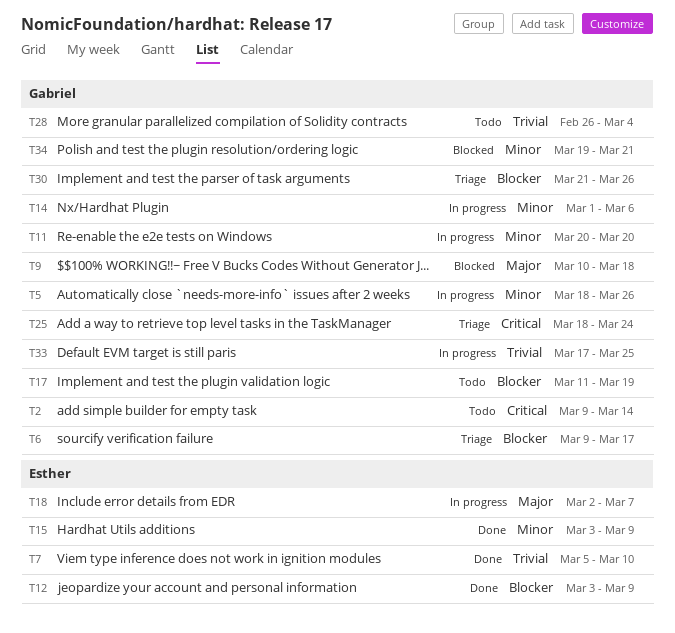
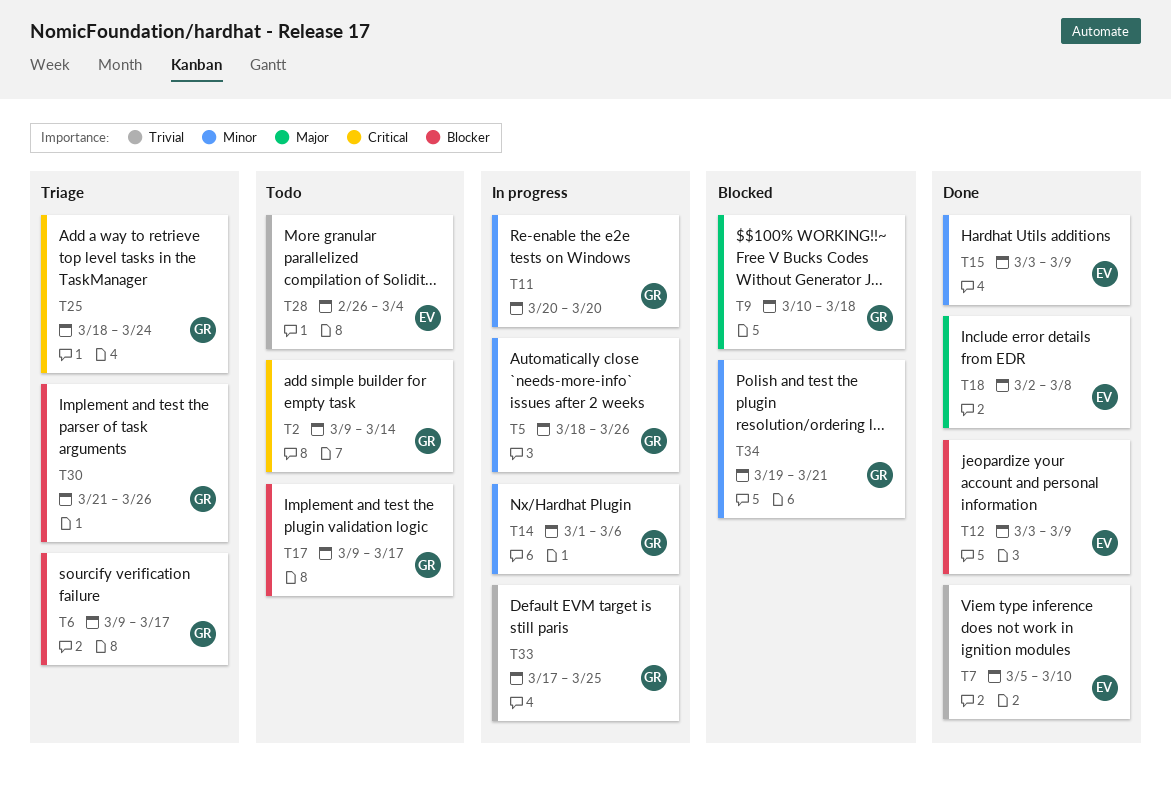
T17, start: Mar 11 -> Mar 9
T17, due: Mar 19 -> Mar 17
T18, status: In progress -> Done
T18, due: Mar 7 -> Mar 8
T28, owner: Gabriel -> Esther

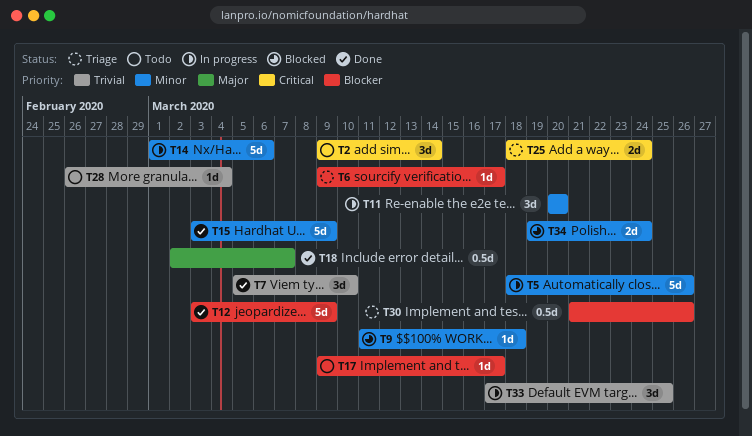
T9, priority: Major -> Minor
T9, start: Mar 10 -> Mar 11
T18, due: Mar 8 -> Mar 7
T34, due: Mar 21 -> Mar 24

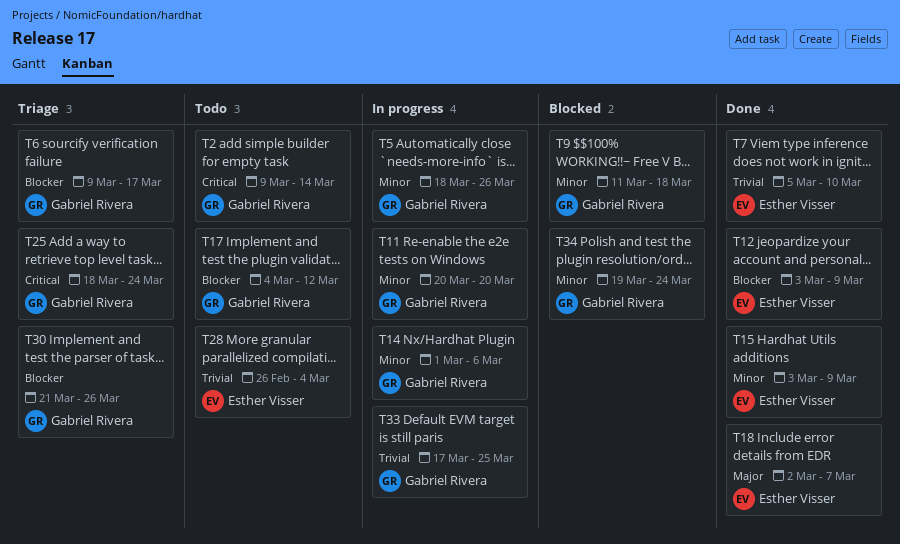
T17, start: Mar 9 -> Mar 4
T17, due: Mar 17 -> Mar 12

